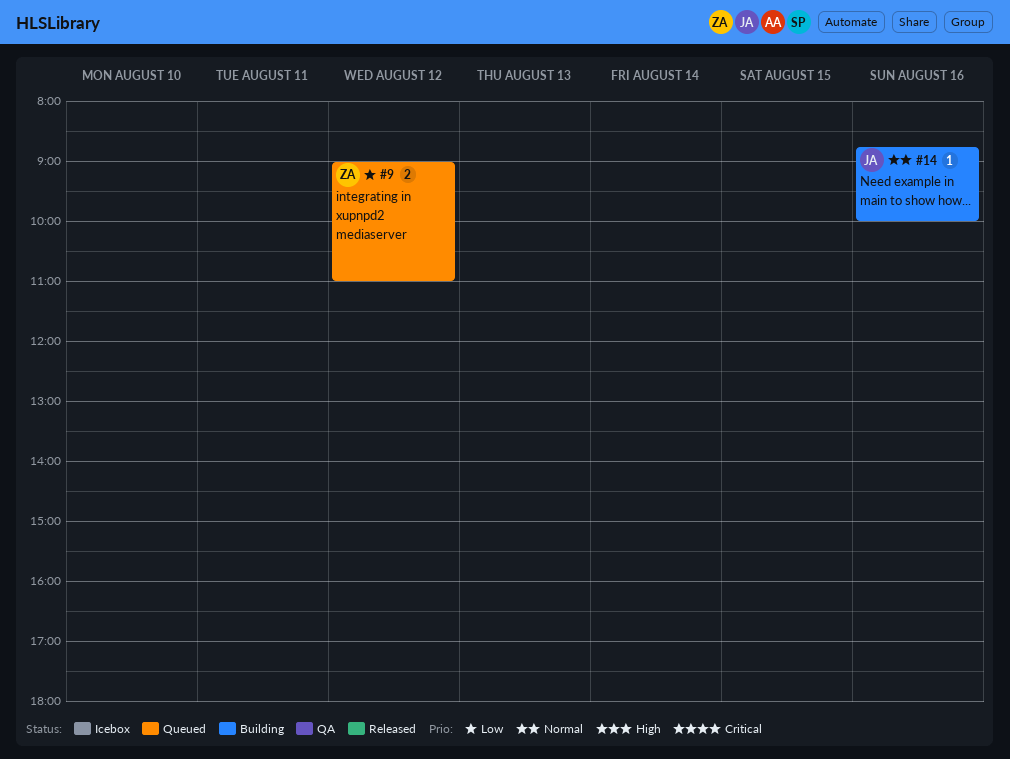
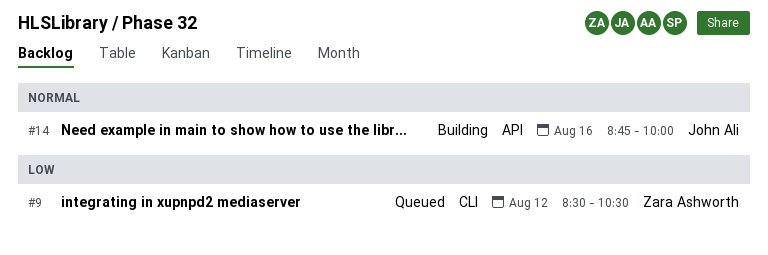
#9, begins: 09:00 -> 08:30
#9, ends: 11:00 -> 10:30

